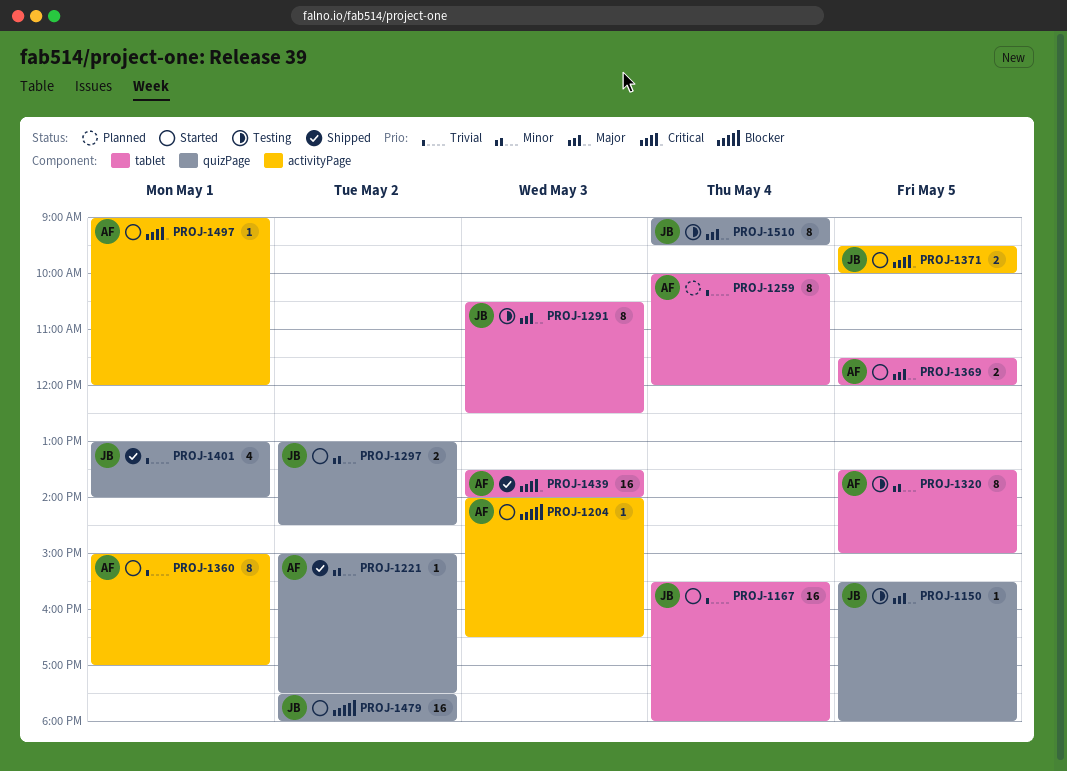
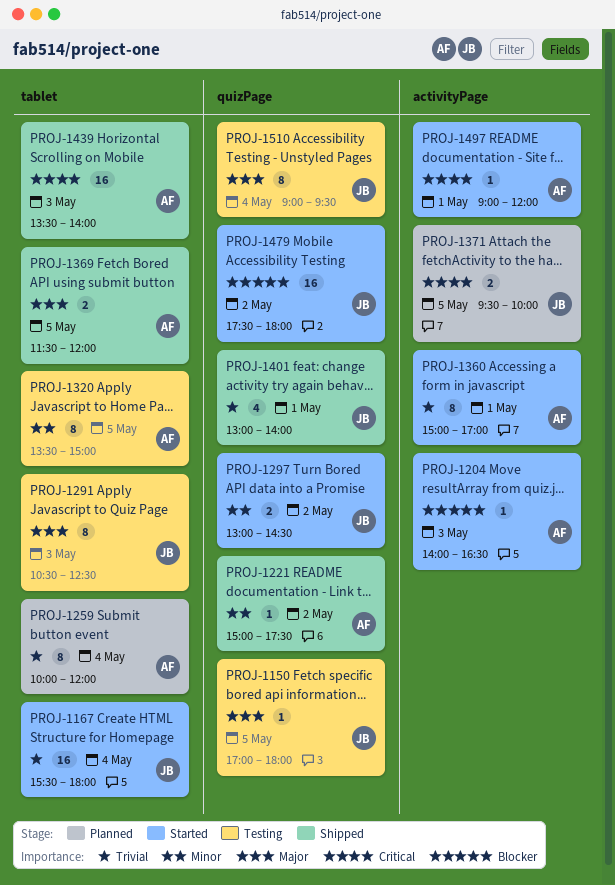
PROJ-1150, begins: 15:30 -> 17:00
PROJ-1369, status: Started -> Shipped
PROJ-1371, status: Started -> Planned

